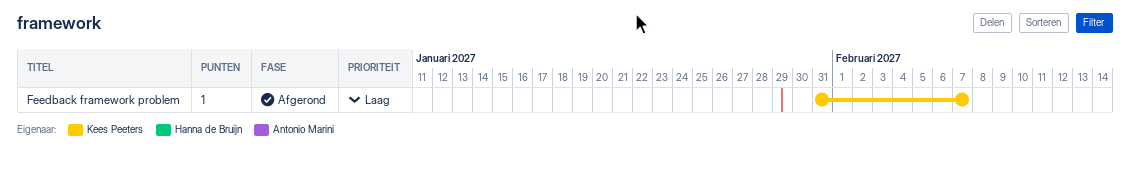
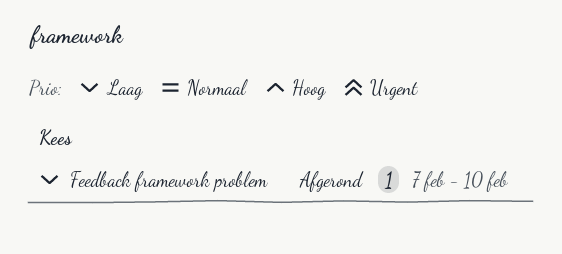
Feedback framework problem, start: Jan 31 -> Feb 7
Feedback framework problem, due: Feb 7 -> Feb 10

